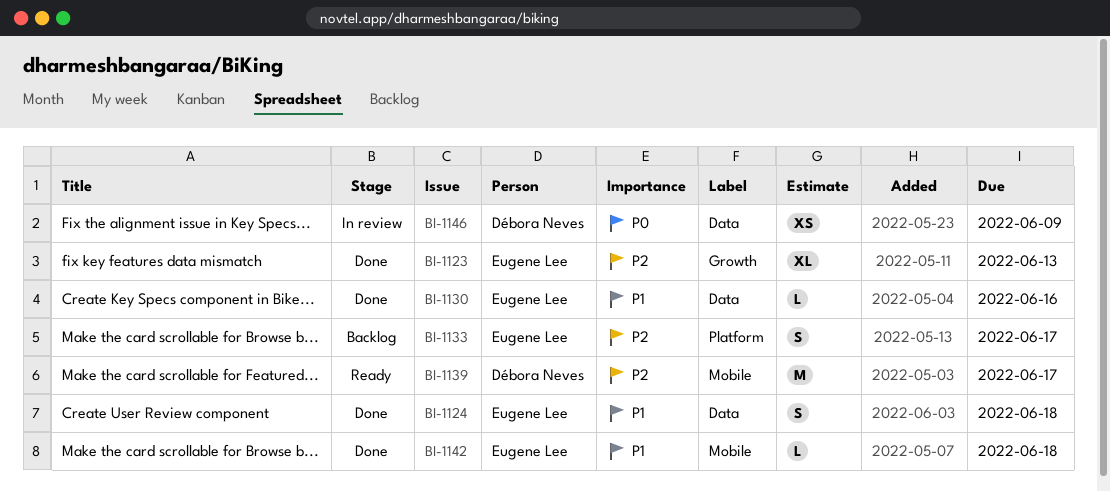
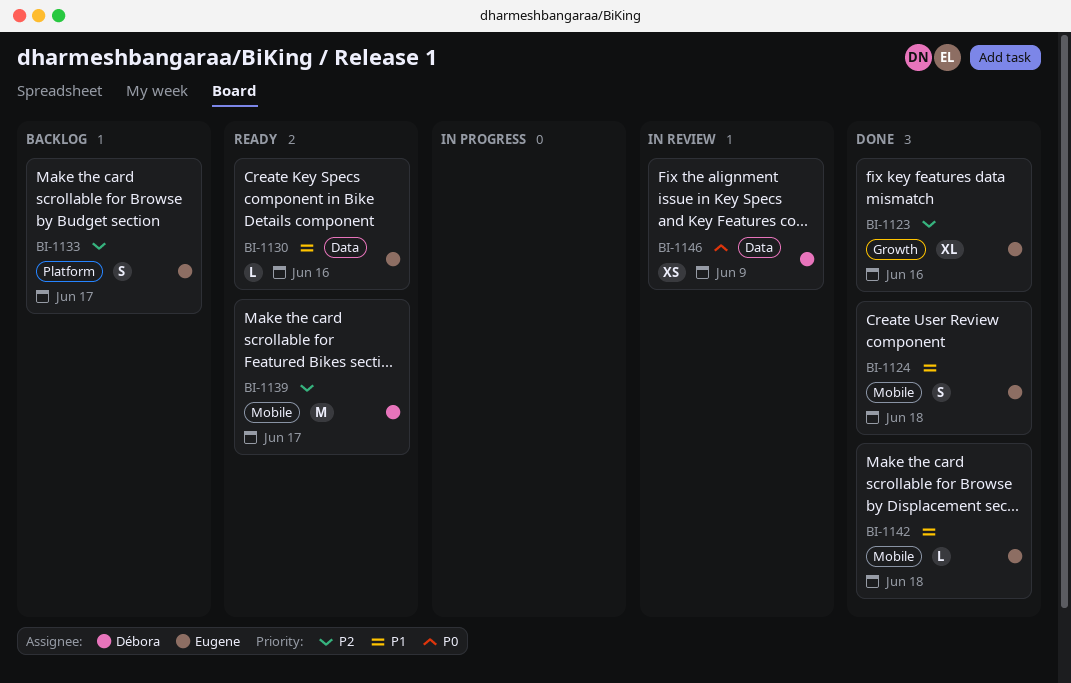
BI-1123, due: Jun 13 -> Jun 16
BI-1124, label: Data -> Mobile
BI-1130, status: Done -> Ready

